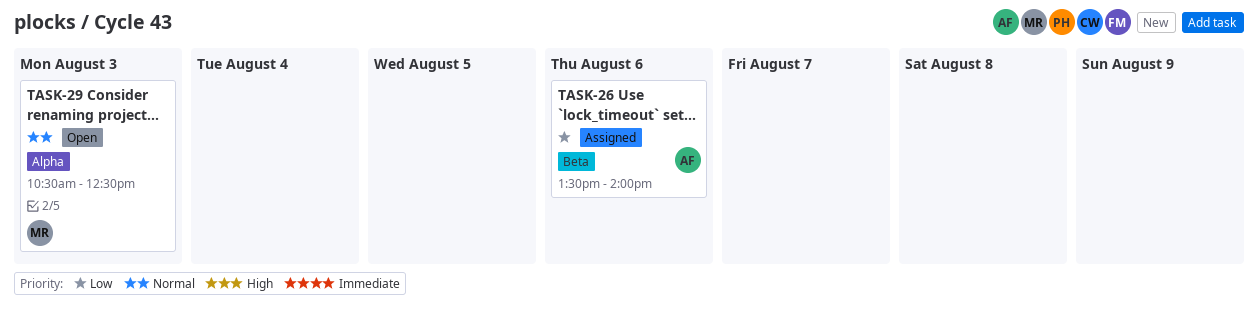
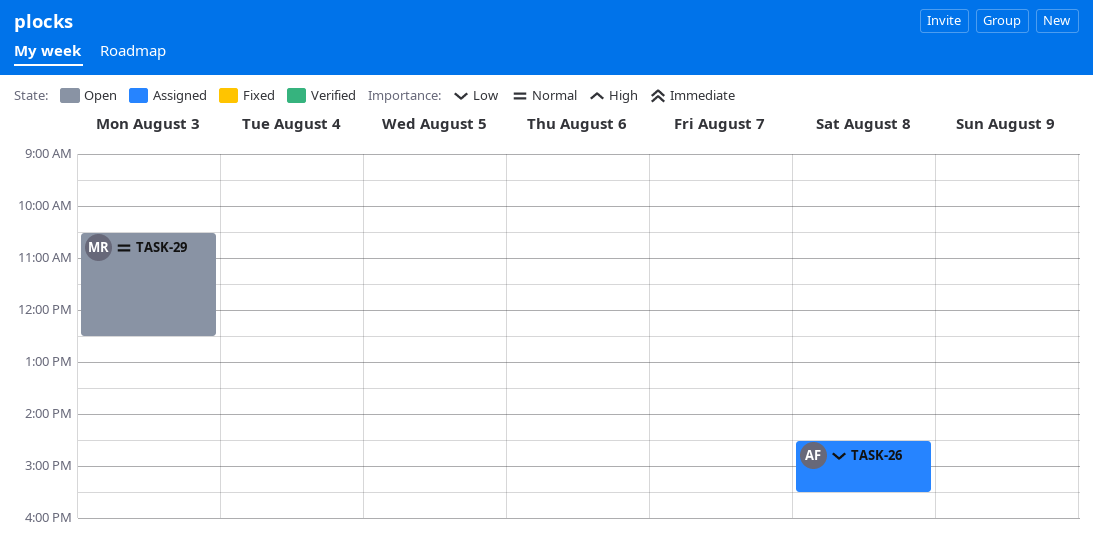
TASK-26, day: Aug 6 -> Aug 8
TASK-26, begins: 13:30 -> 14:30
TASK-26, ends: 14:00 -> 15:30

